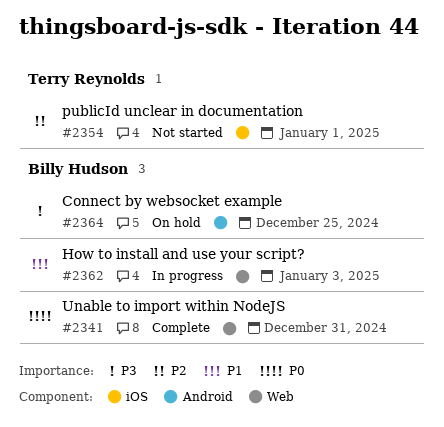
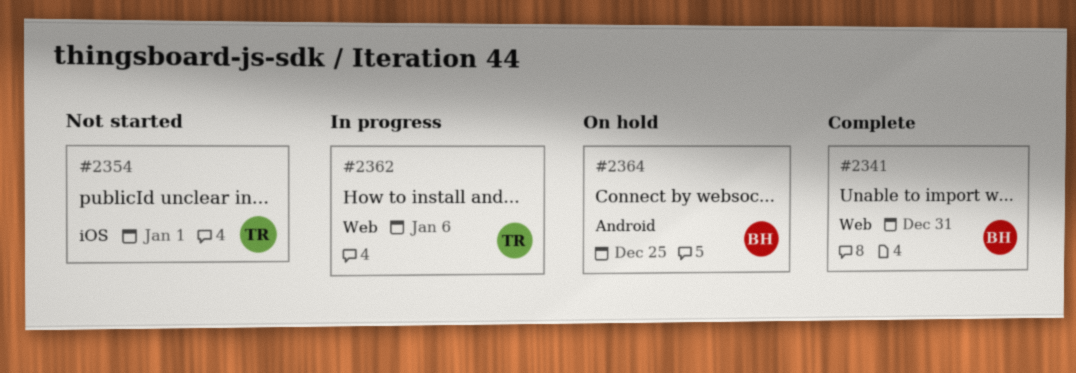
#2362, owner: Billy Hudson -> Terry Reynolds
#2362, due: Jan 3 -> Jan 6

